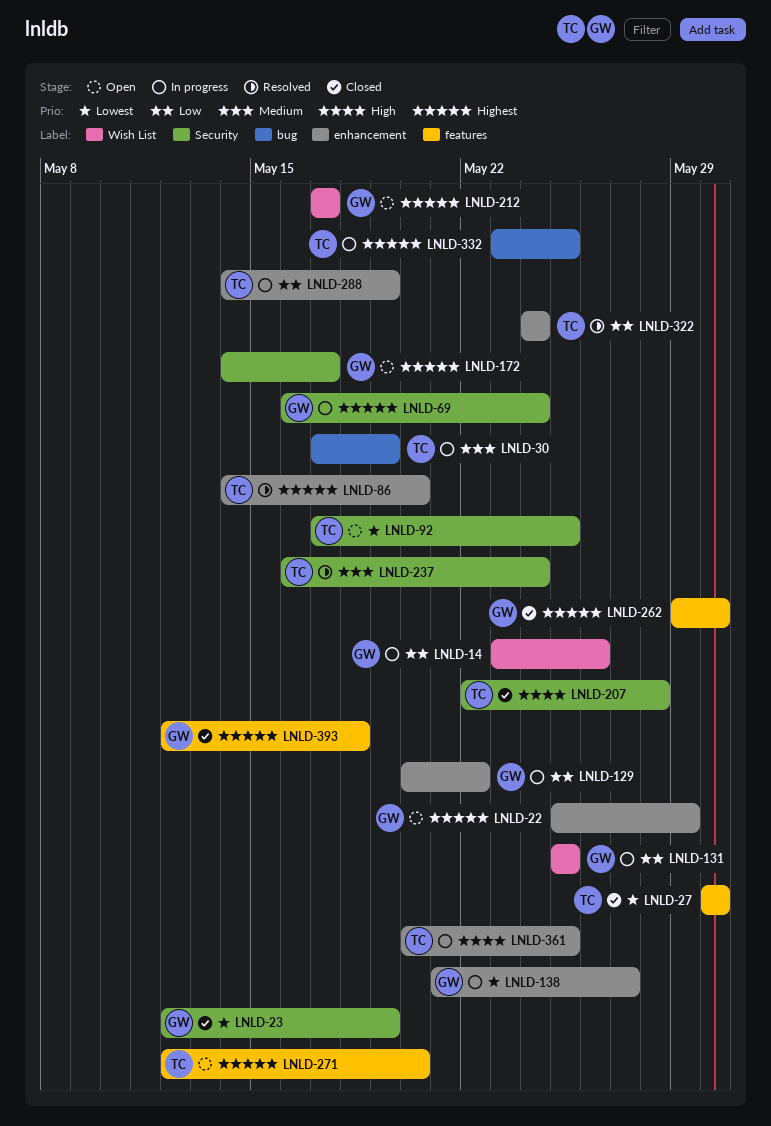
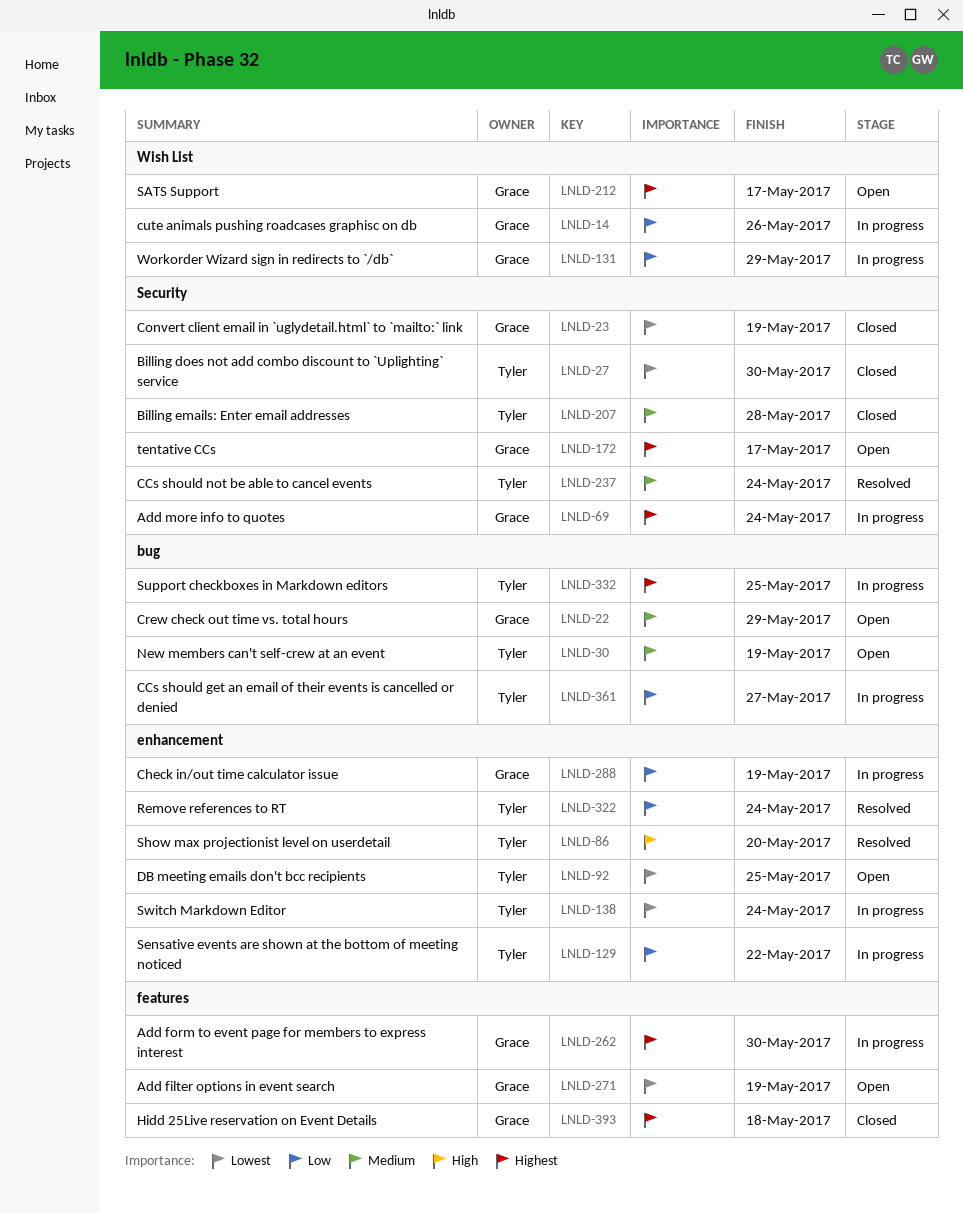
LNLD-22, priority: Highest -> Medium
LNLD-22, label: enhancement -> bug
LNLD-27, label: features -> Security
LNLD-30, status: In progress -> Open
LNLD-86, priority: Highest -> High
LNLD-92, label: Security -> enhancement
LNLD-129, owner: Grace -> Tyler
LNLD-131, due: May 25 -> May 29
LNLD-138, owner: Grace -> Tyler
LNLD-138, due: May 27 -> May 24
LNLD-207, priority: High -> Medium
LNLD-262, status: Closed -> In progress
LNLD-271, owner: Tyler -> Grace
LNLD-271, priority: Highest -> Lowest
LNLD-271, due: May 20 -> May 19
LNLD-288, owner: Tyler -> Grace
LNLD-361, priority: High -> Low
LNLD-361, label: enhancement -> bug
LNLD-361, due: May 25 -> May 27

